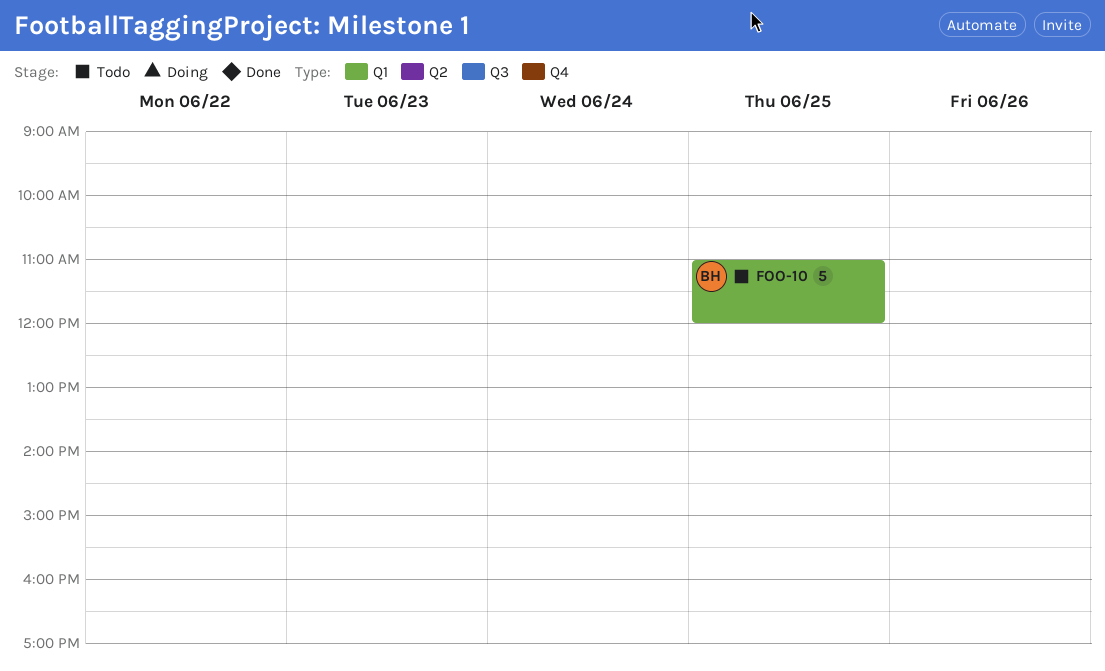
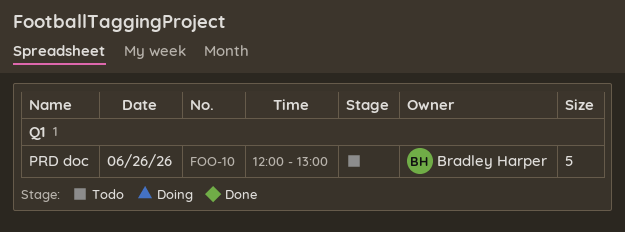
FOO-10, day: Jun 25 -> Jun 26
FOO-10, begins: 11:00 -> 12:00
FOO-10, ends: 12:00 -> 13:00

